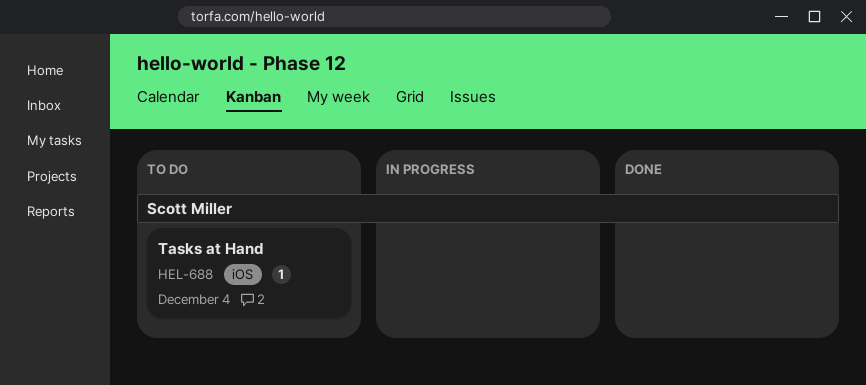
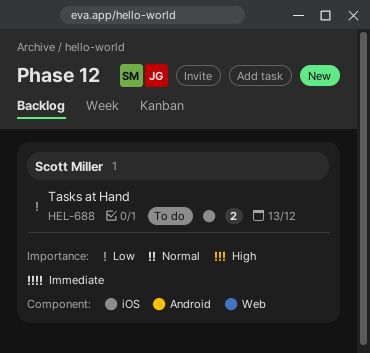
HEL-688, estimate: 1 -> 2
HEL-688, due: Dec 4 -> Dec 13

